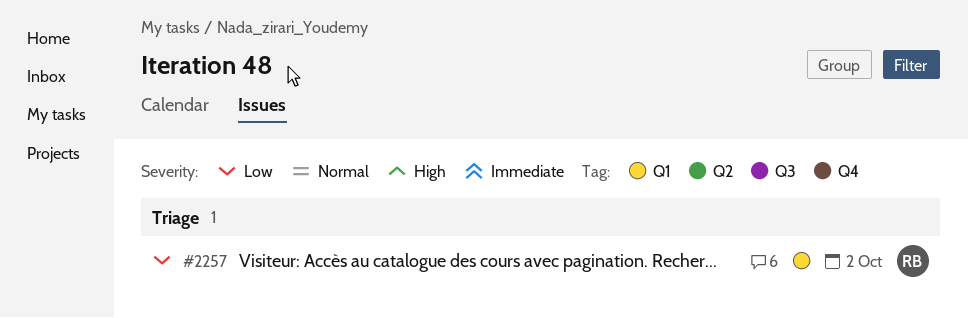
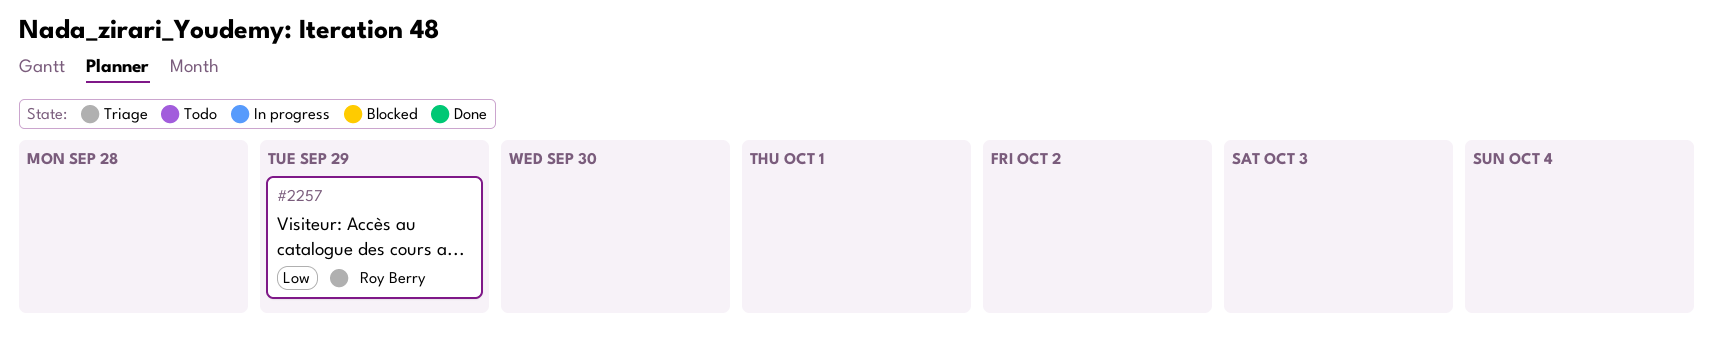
#2257, due: Oct 2 -> Sep 29

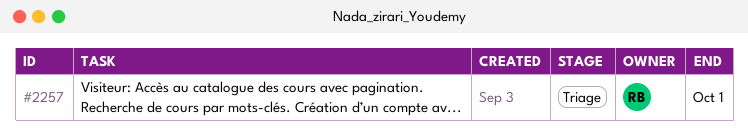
#2257, due: Sep 29 -> Oct 1

